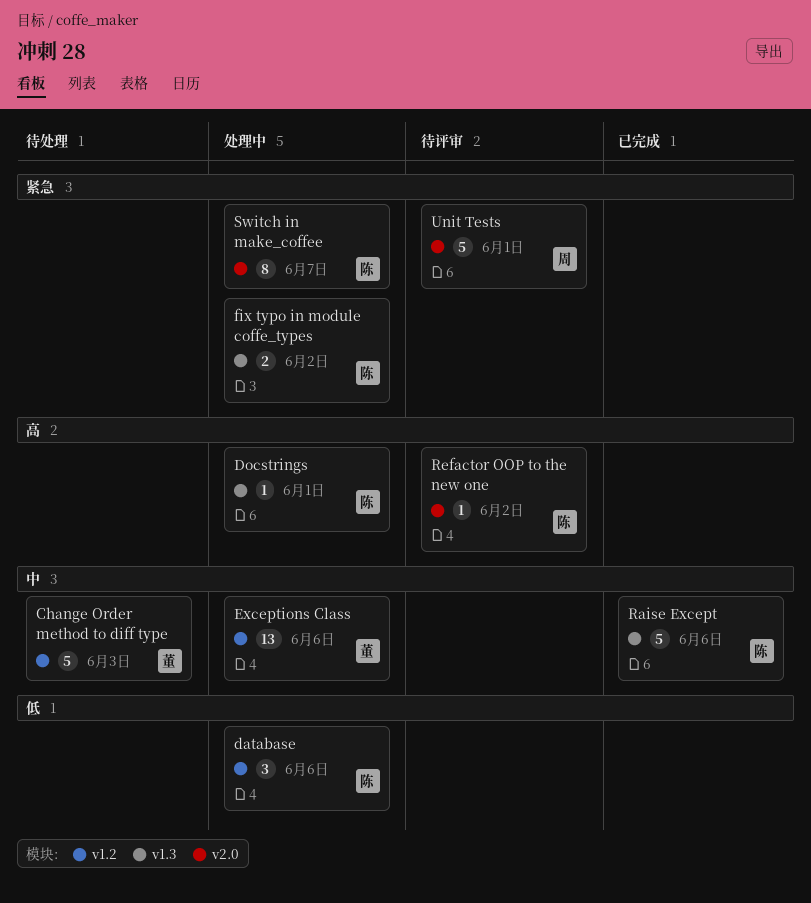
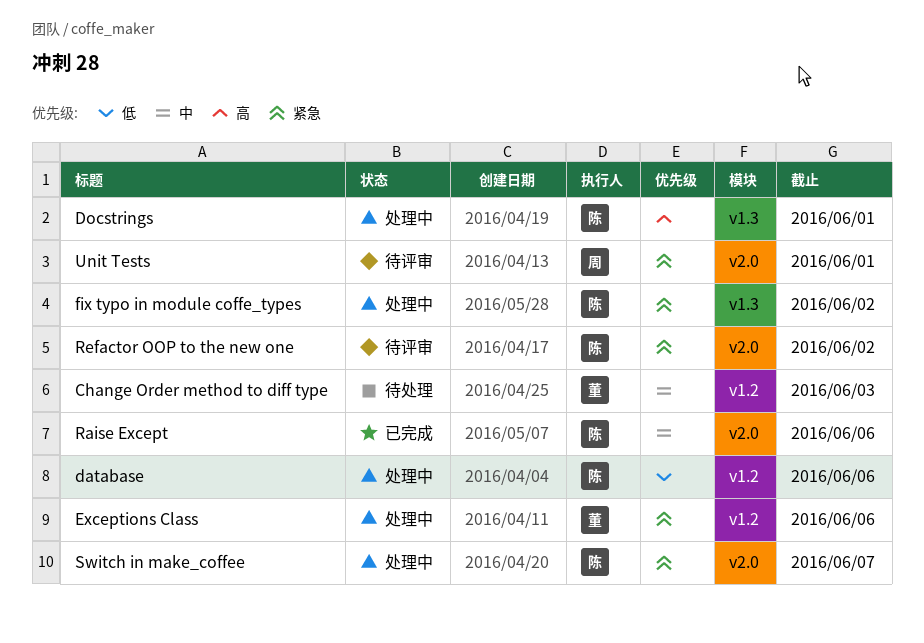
Exceptions Class, priority: 中 -> 紧急
Raise Except, label: v1.3 -> v2.0
Refactor OOP to the new one, priority: 高 -> 紧急

